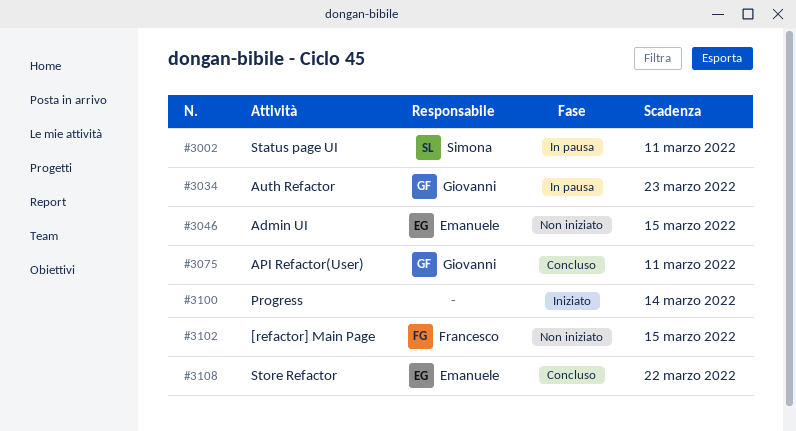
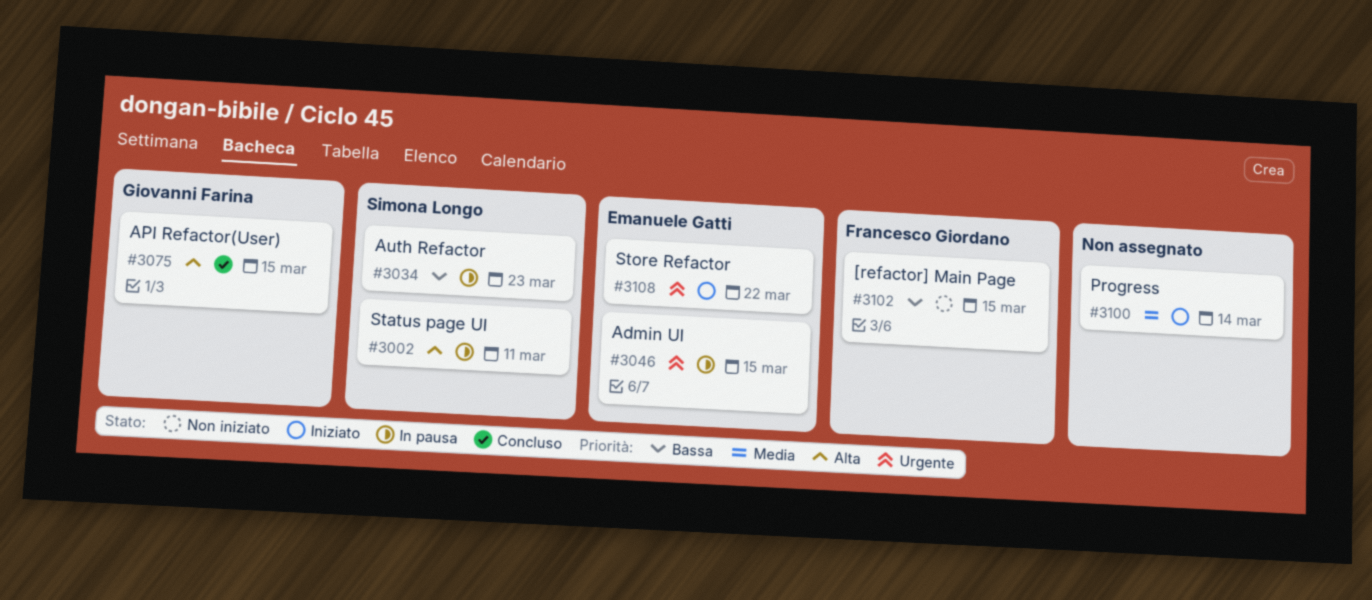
#3034, owner: Giovanni Farina -> Simona Longo
#3046, status: Non iniziato -> In pausa
#3075, due: Mar 11 -> Mar 15
#3108, status: Concluso -> Iniziato

